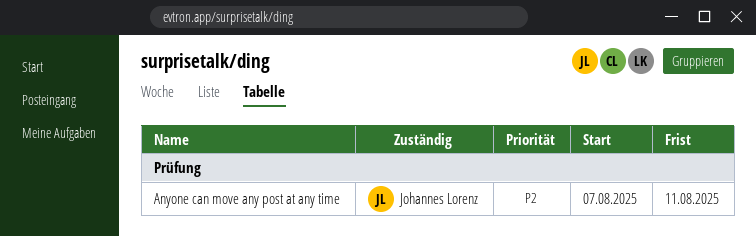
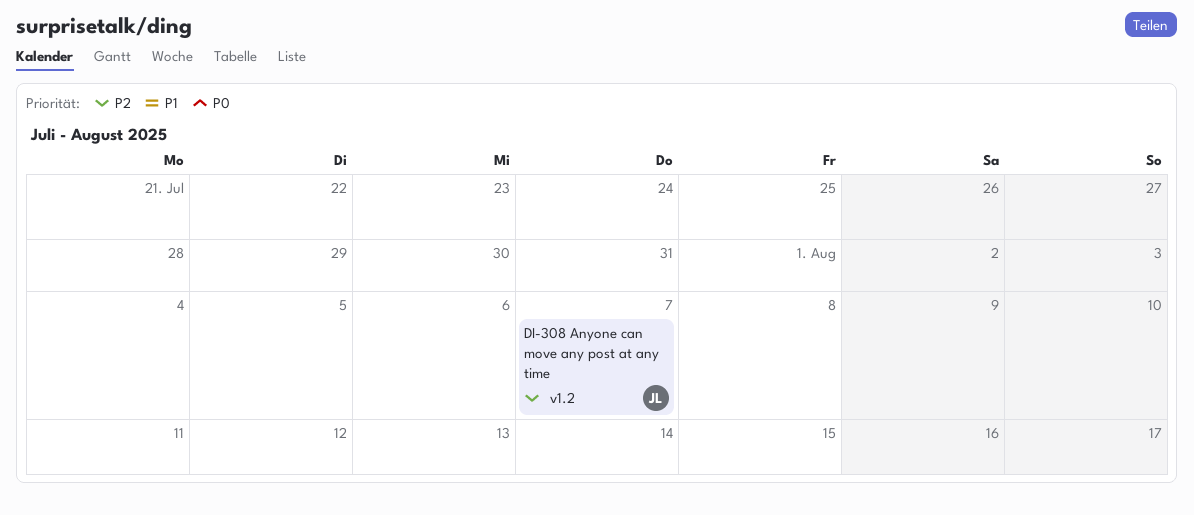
Anyone can move any post at any time, due: Aug 11 -> Aug 7

